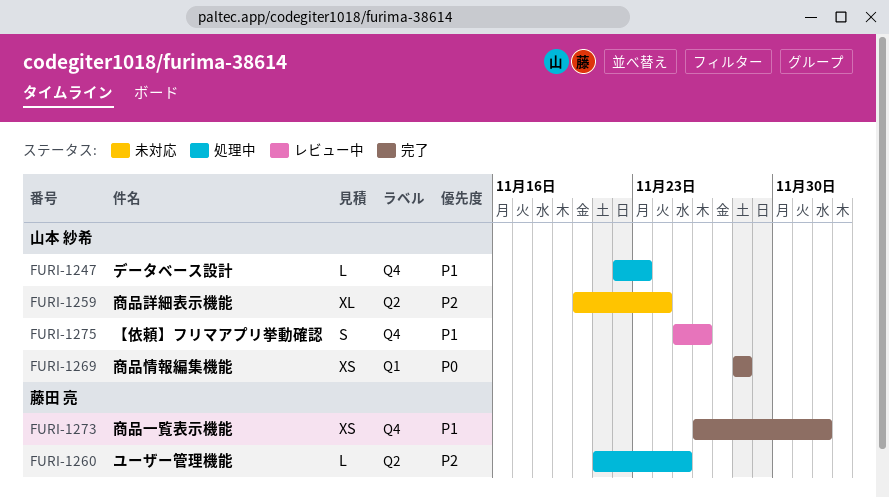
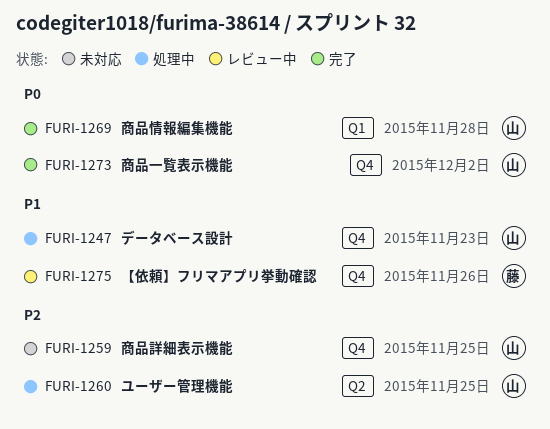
FURI-1259, label: Q2 -> Q4
FURI-1259, due: Nov 24 -> Nov 25
FURI-1260, owner: 藤田 亮 -> 山本 紗希
FURI-1273, owner: 藤田 亮 -> 山本 紗希
FURI-1273, priority: P1 -> P0
FURI-1275, owner: 山本 紗希 -> 藤田 亮

